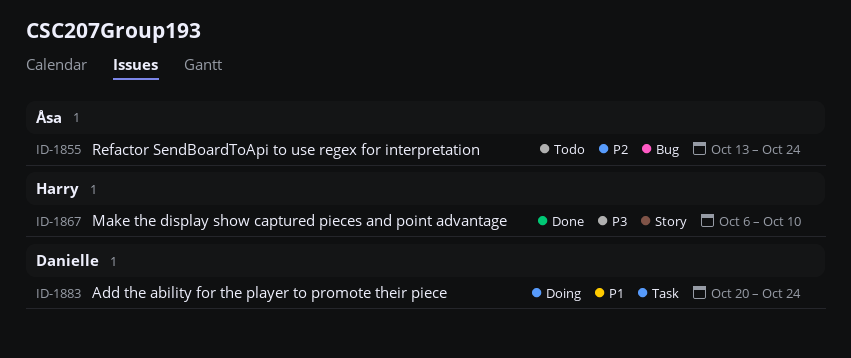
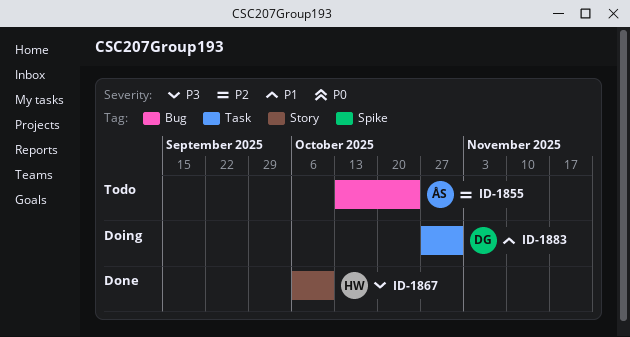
ID-1883, start: Oct 20 -> Oct 27
ID-1883, due: Oct 24 -> Oct 31

